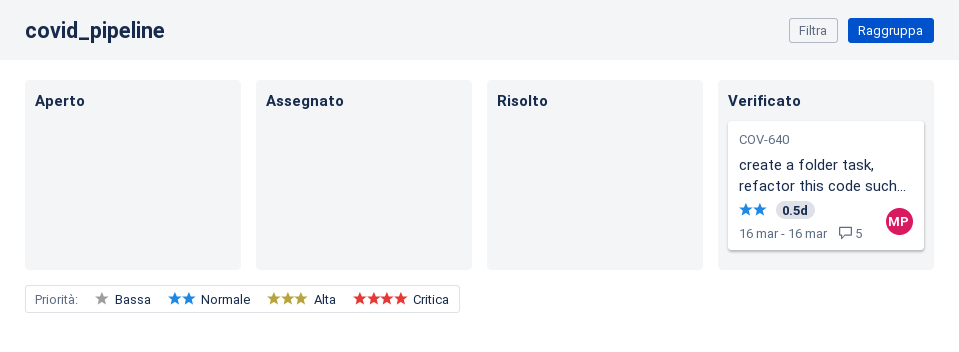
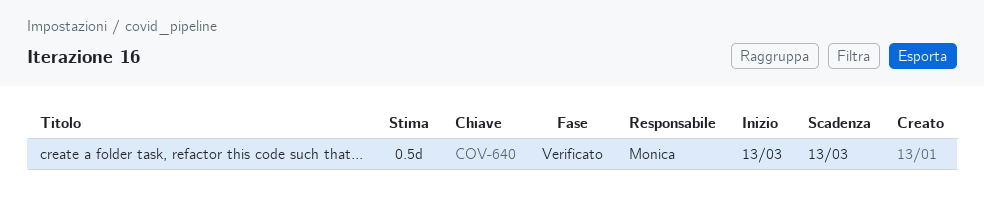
COV-640, start: Mar 16 -> Mar 13
COV-640, due: Mar 16 -> Mar 13

